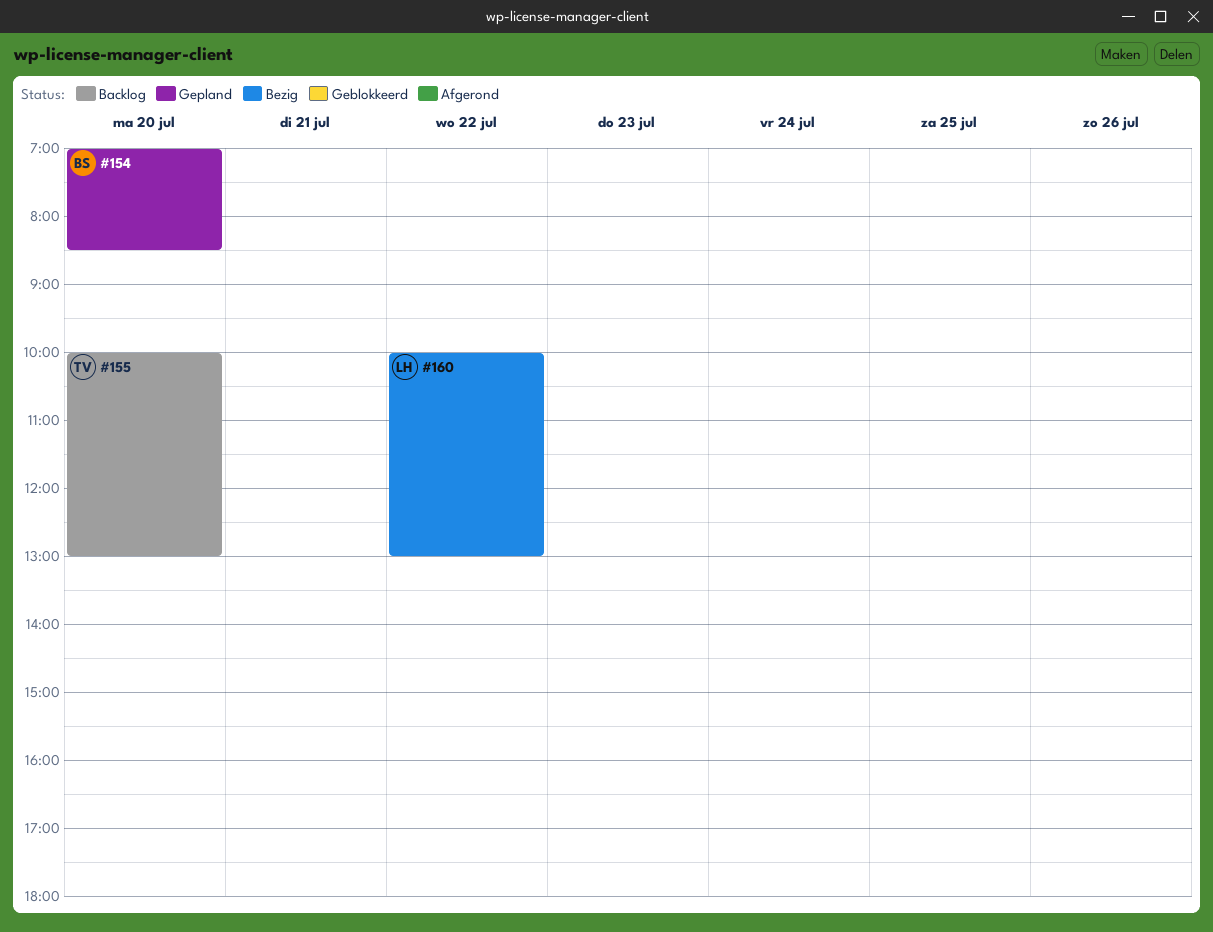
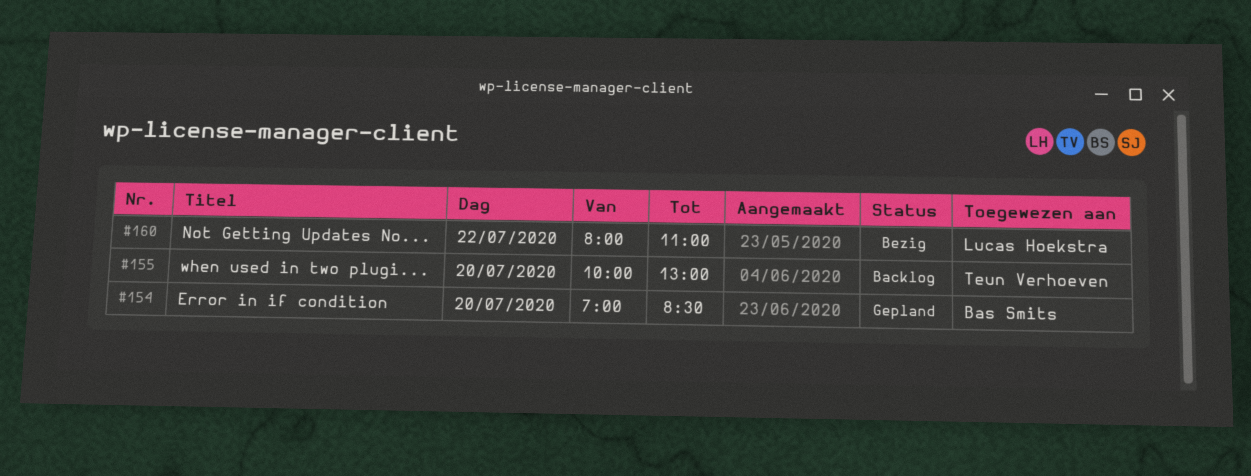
#160, begins: 10:00 -> 08:00
#160, ends: 13:00 -> 11:00

